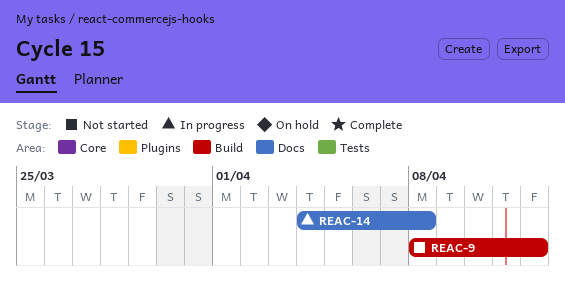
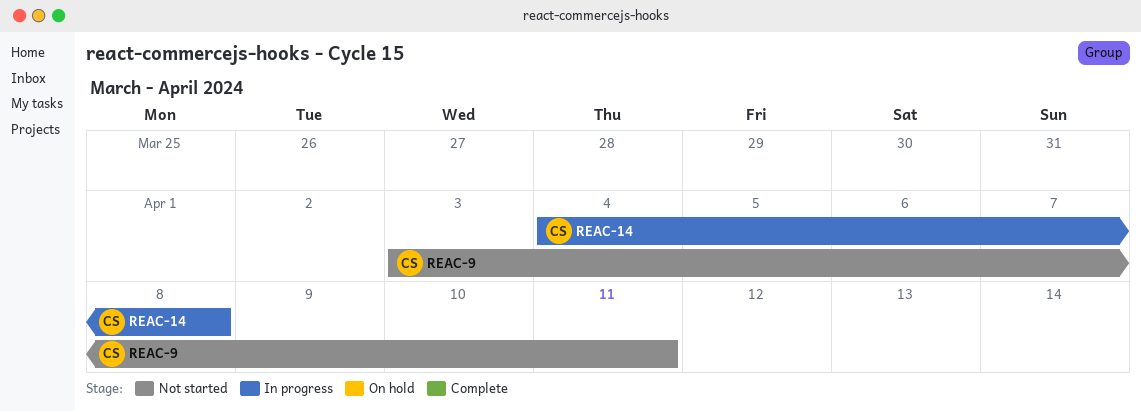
REAC-9, start: Apr 8 -> Apr 3
REAC-9, due: Apr 12 -> Apr 11

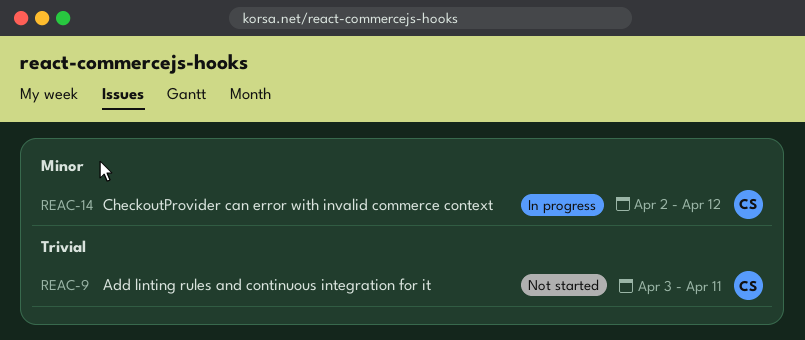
REAC-14, start: Apr 4 -> Apr 2
REAC-14, due: Apr 8 -> Apr 12

